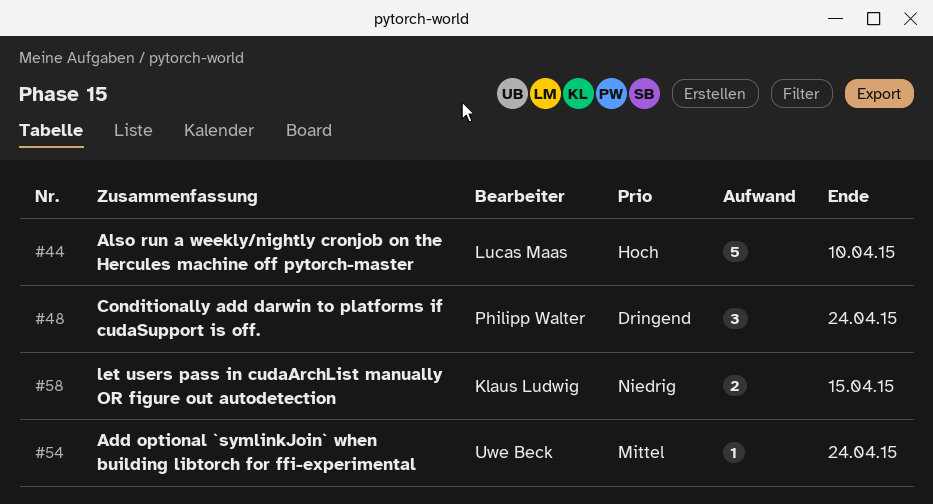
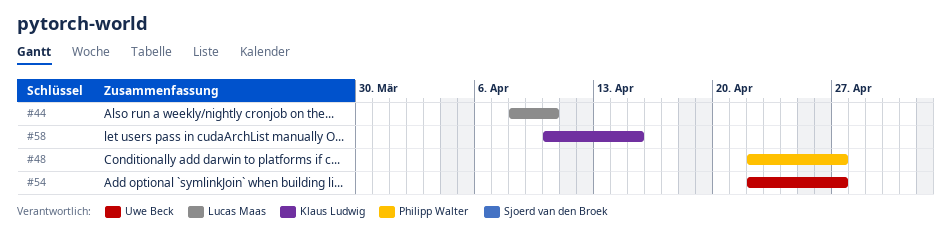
#48, due: Apr 24 -> Apr 27
#54, due: Apr 24 -> Apr 27

